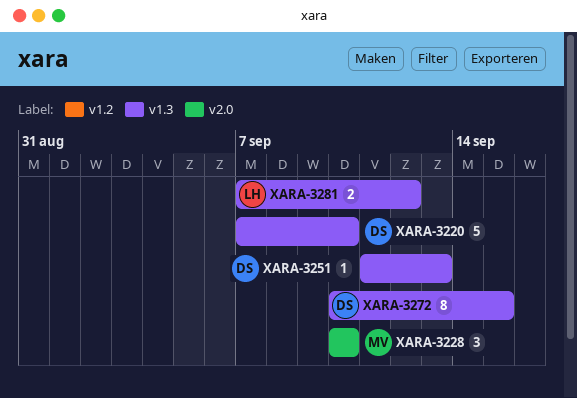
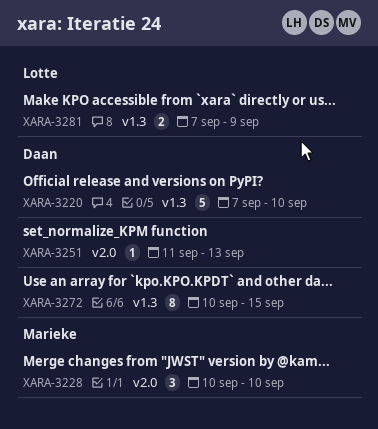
XARA-3251, label: v1.3 -> v2.0
XARA-3281, due: Sep 12 -> Sep 9

